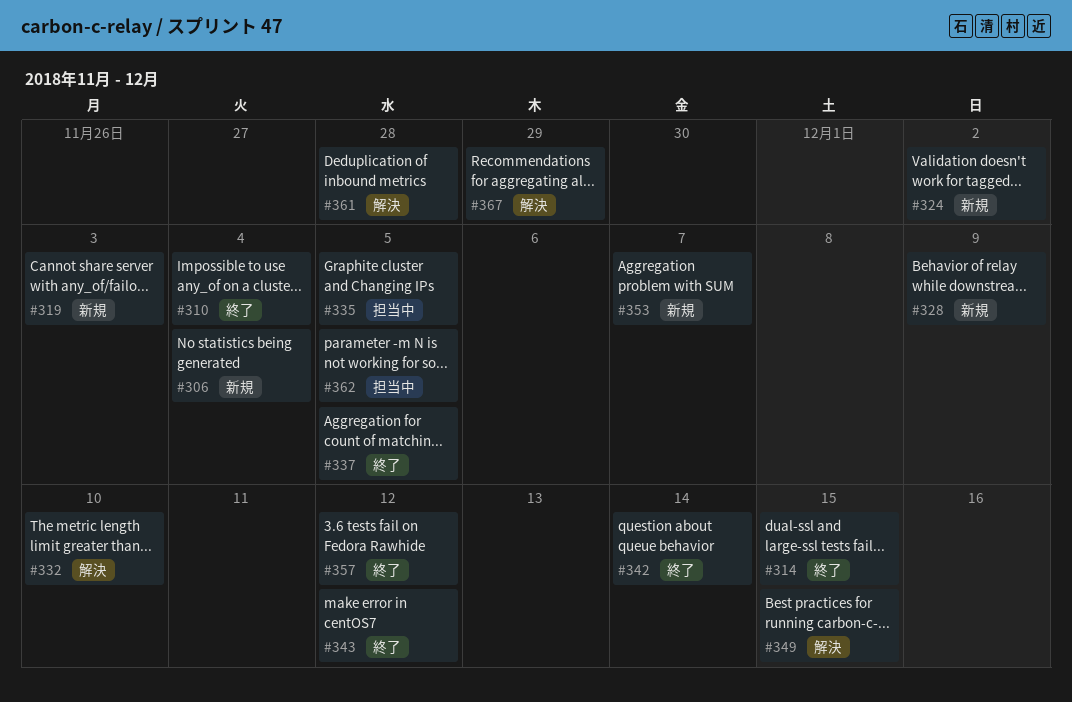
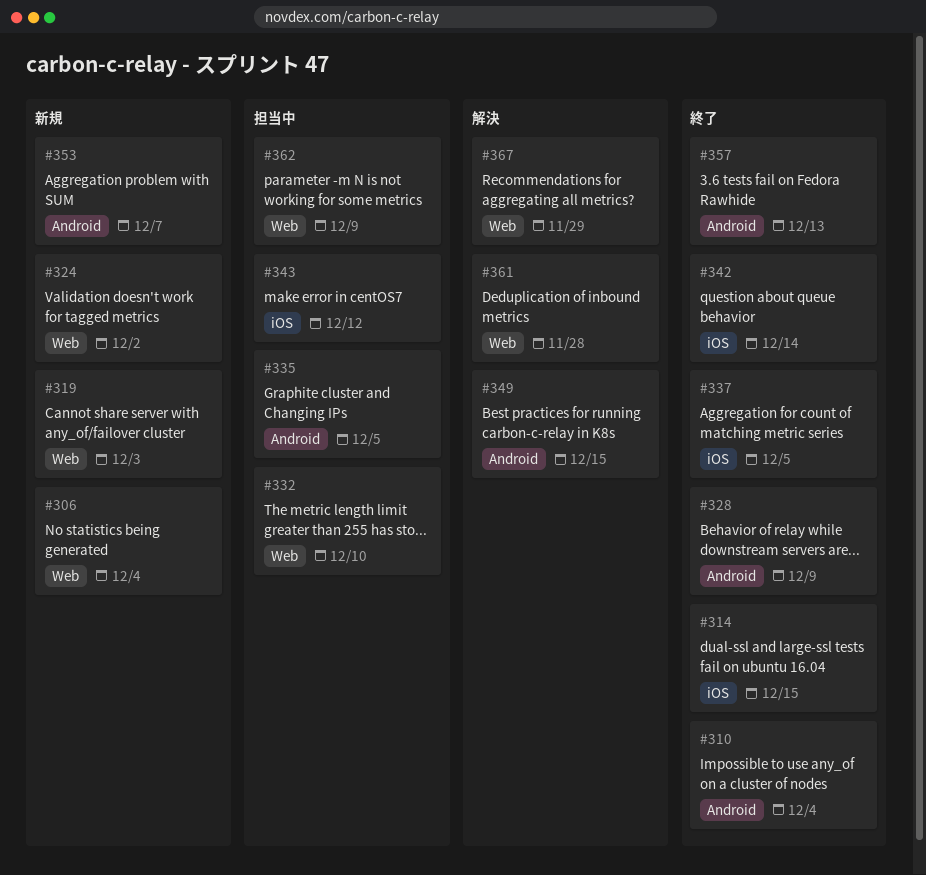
#328, status: 新規 -> 終了
#332, status: 解決 -> 担当中
#343, status: 終了 -> 担当中
#357, due: Dec 12 -> Dec 13
#362, due: Dec 5 -> Dec 9

